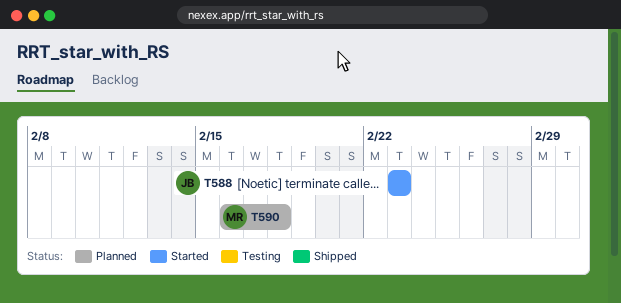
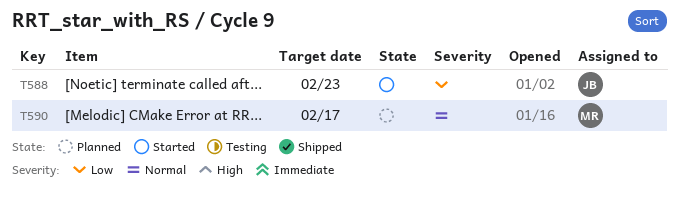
T590, due: Feb 18 -> Feb 17

